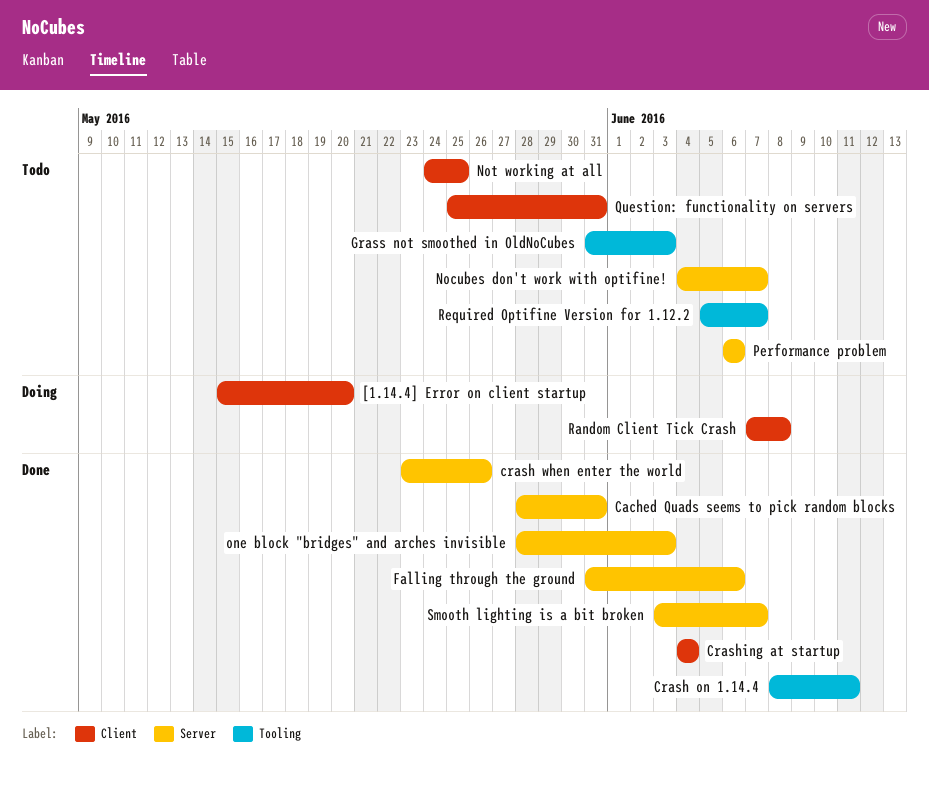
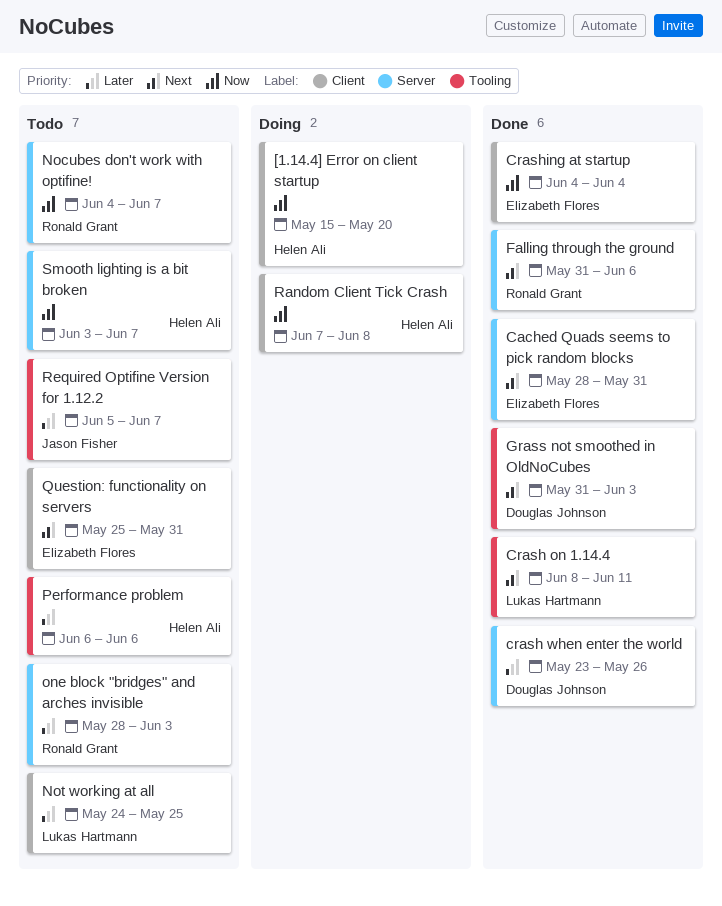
Grass not smoothed in OldNoCubes, status: Todo -> Done
one block "bridges" and arches invisible, status: Done -> Todo
Performance problem, label: Server -> Tooling
Smooth lighting is a bit broken, status: Done -> Todo

